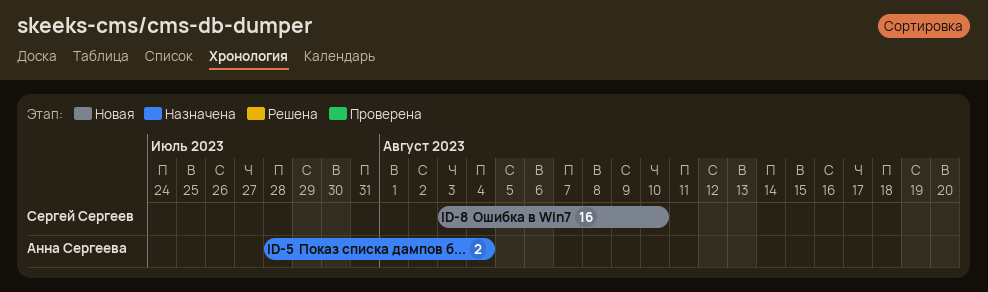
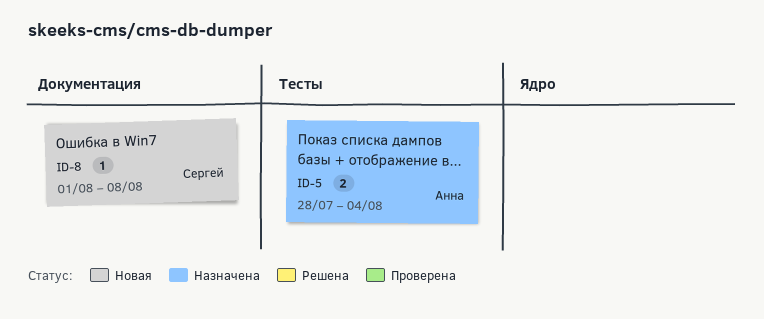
ID-8, estimate: 16 -> 1
ID-8, start: Aug 3 -> Aug 1
ID-8, due: Aug 10 -> Aug 8

